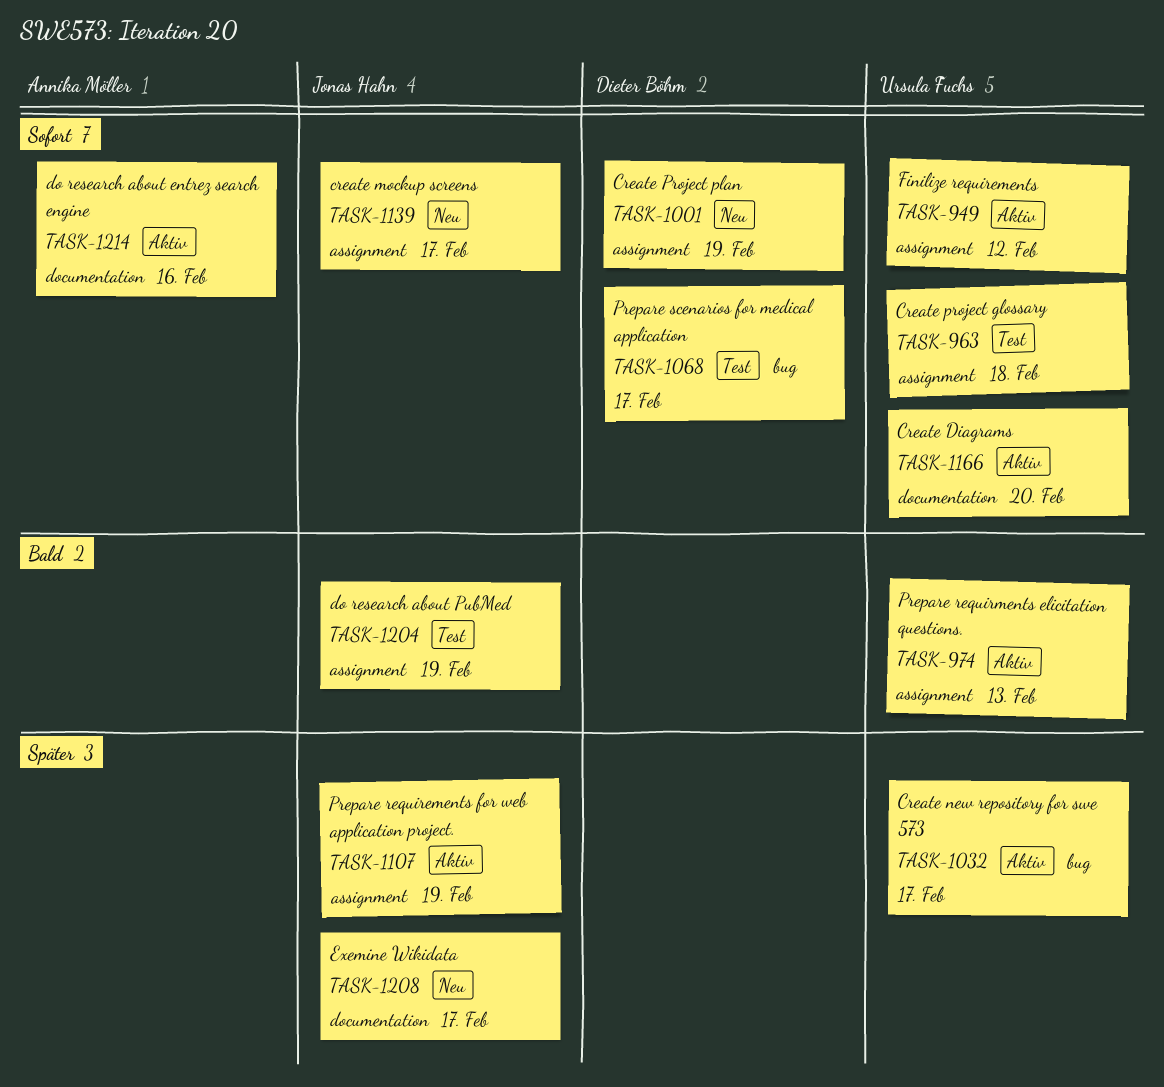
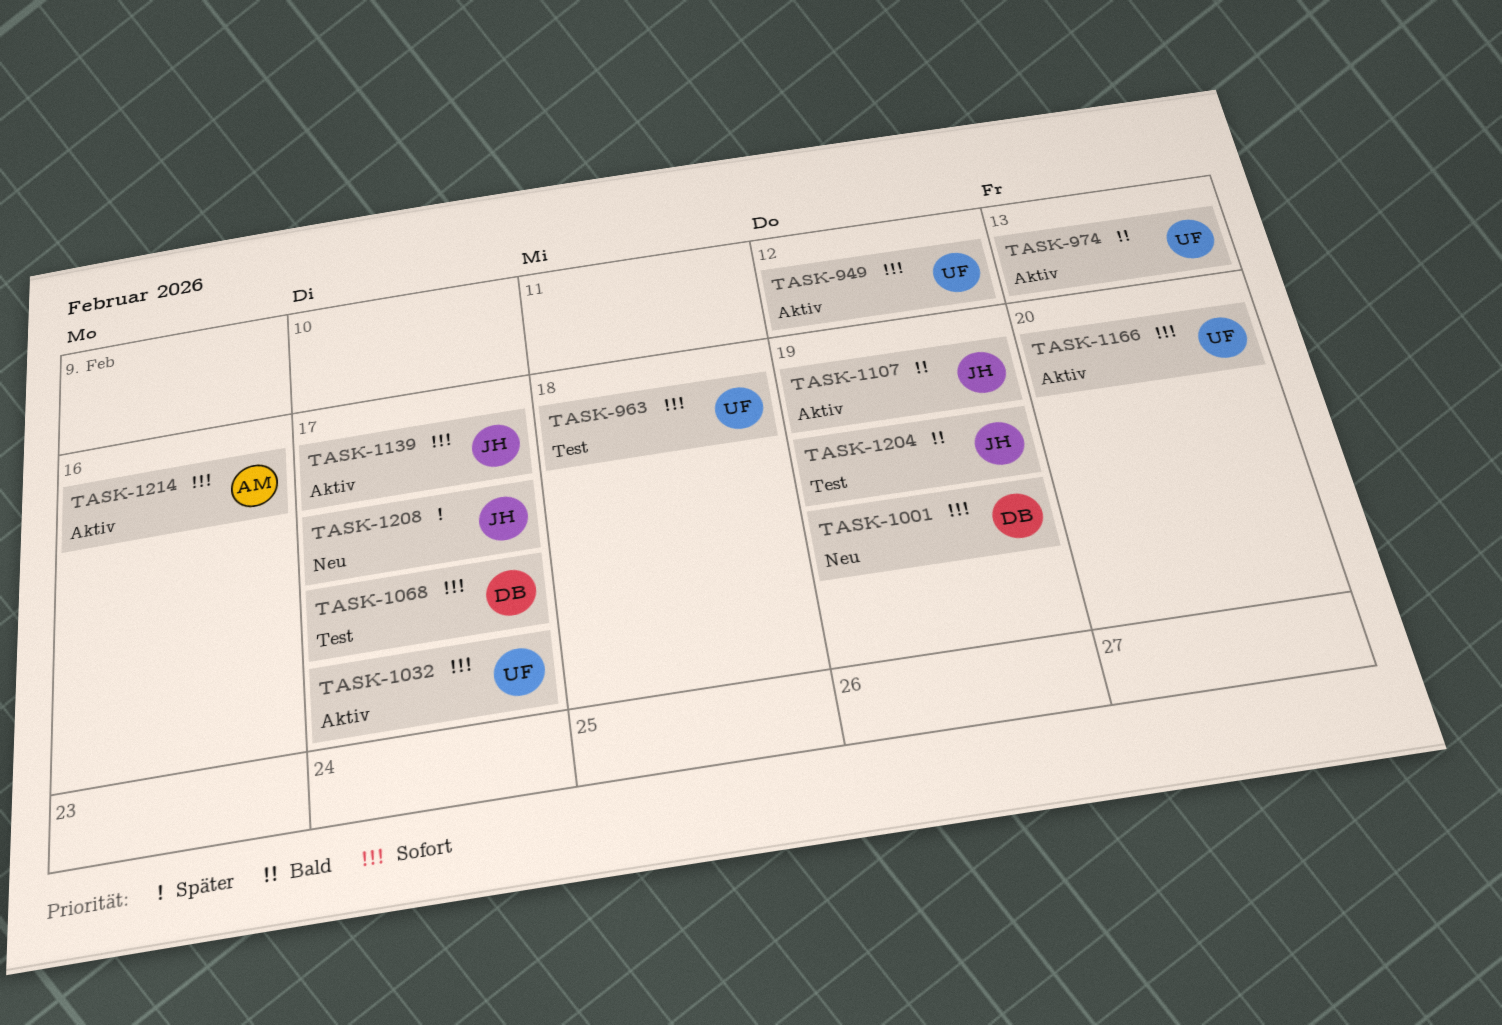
TASK-1032, priority: Später -> Sofort
TASK-1107, priority: Später -> Bald
TASK-1139, status: Neu -> Aktiv

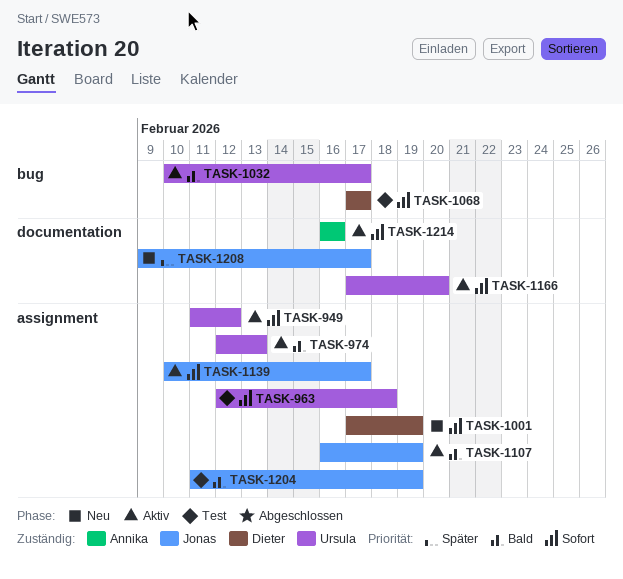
TASK-1032, priority: Sofort -> Bald

